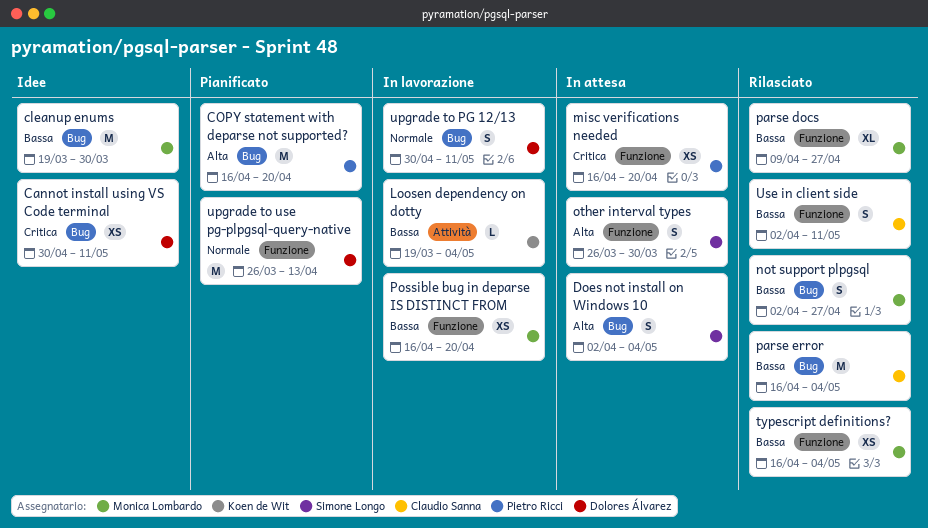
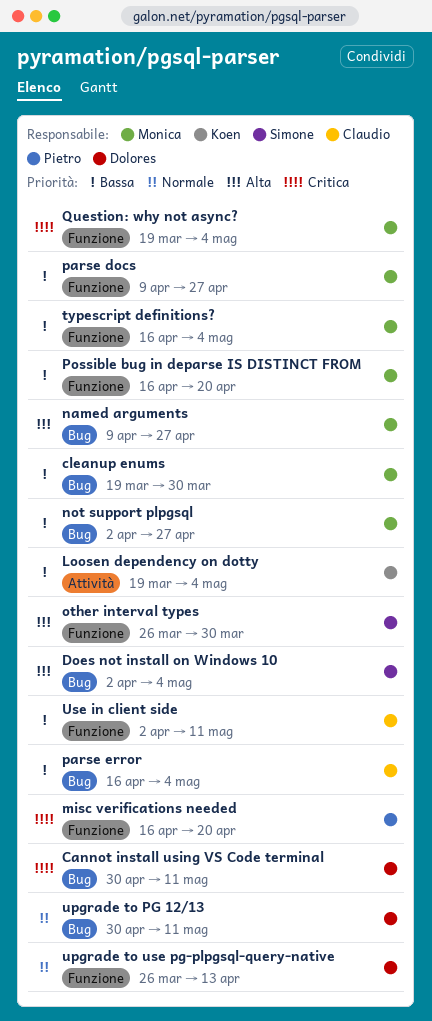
COPY statement with deparse not supported?: present -> none
named arguments: none -> present
Question: why not async?: none -> present

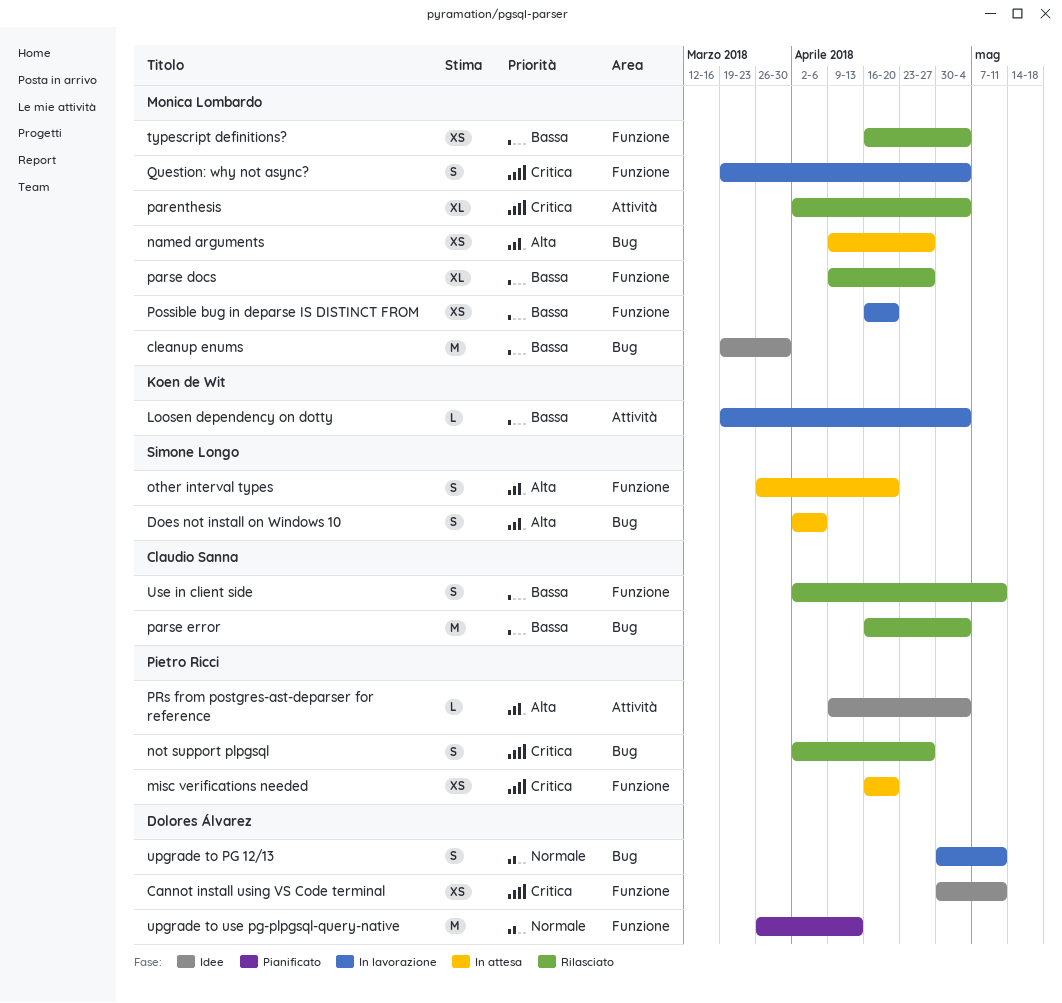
Cannot install using VS Code terminal, label: Bug -> Funzione
Does not install on Windows 10, due: May 4 -> Apr 6
not support plpgsql, owner: Monica Lombardo -> Pietro Ricci
not support plpgsql, priority: Bassa -> Critica
other interval types, due: Mar 30 -> Apr 20
parenthesis: none -> present
PRs from postgres-ast-deparser for reference: none -> present

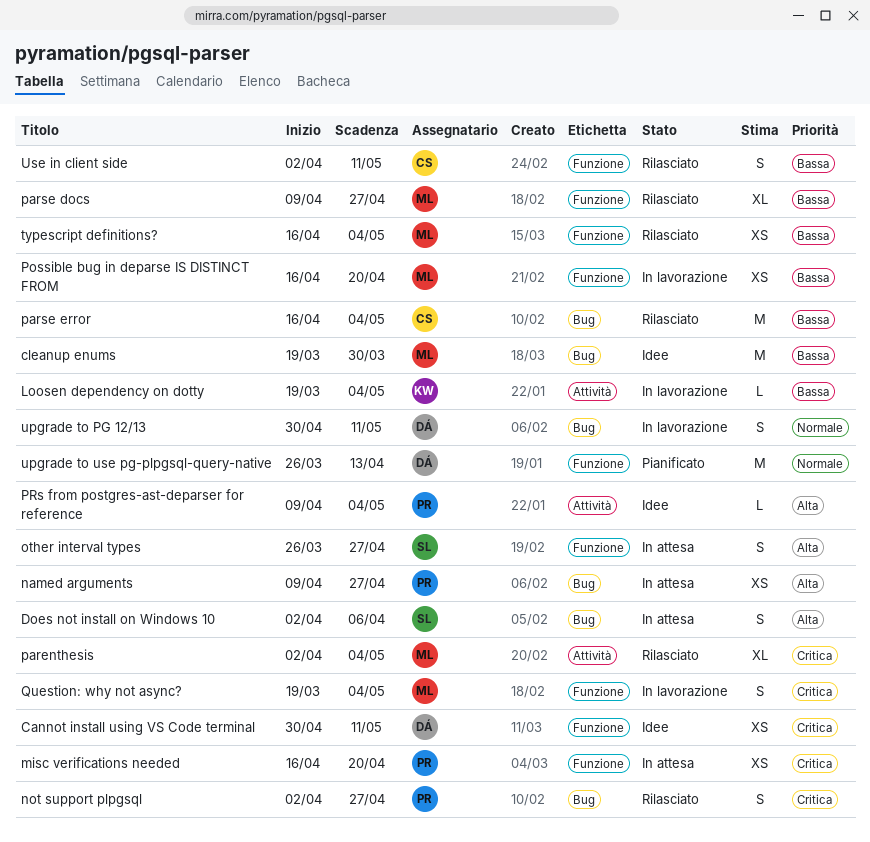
named arguments, owner: Monica Lombardo -> Pietro Ricci
other interval types, due: Apr 20 -> Apr 27

